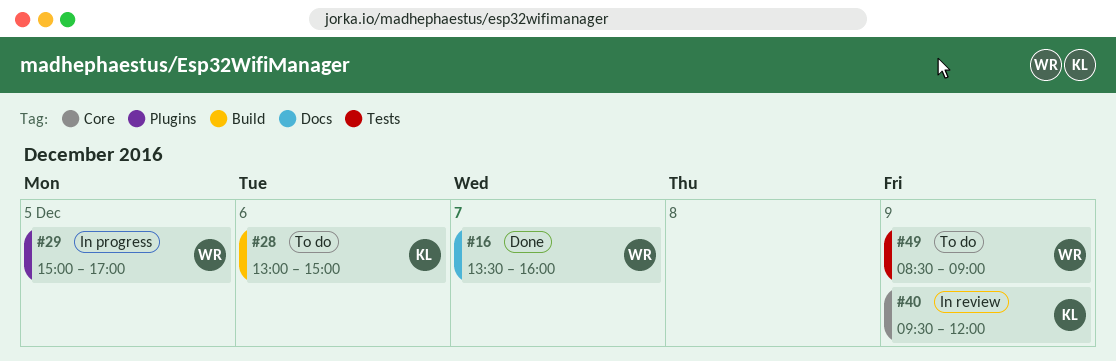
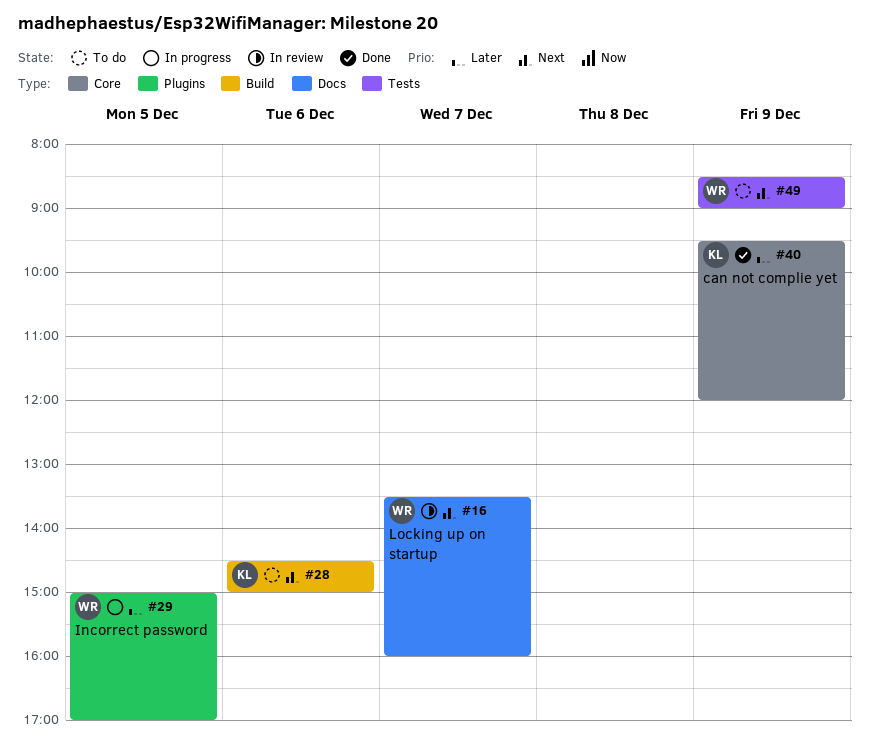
#16, status: Done -> In review
#28, begins: 13:00 -> 14:30
#40, status: In review -> Done

